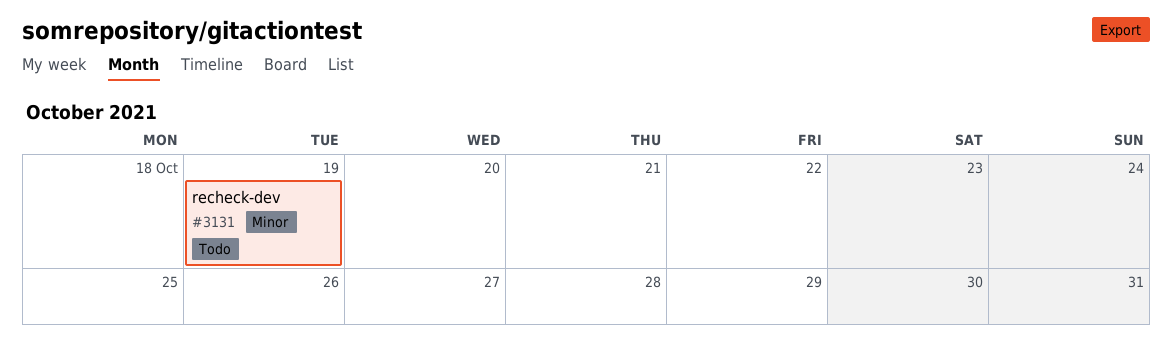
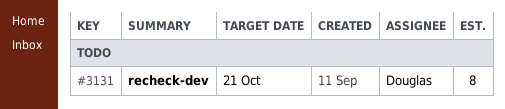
#3131, due: Oct 19 -> Oct 21

